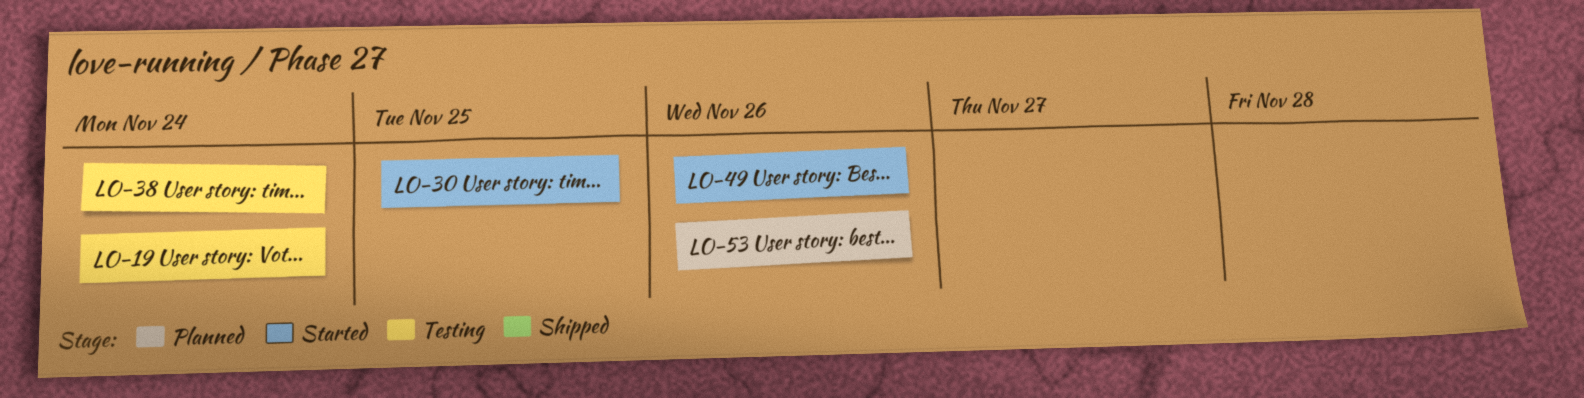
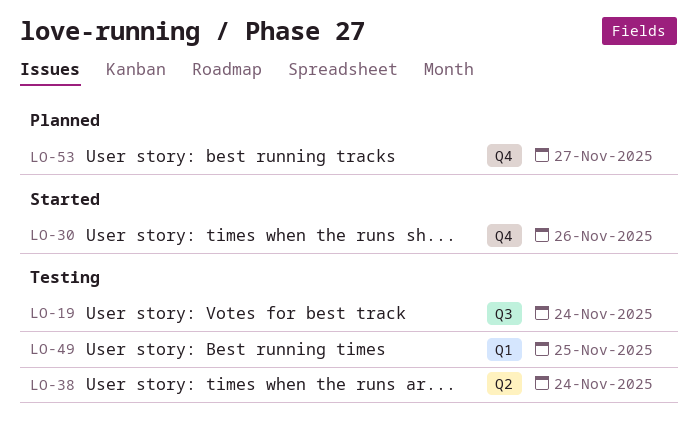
LO-30, due: Nov 25 -> Nov 26
LO-49, status: Started -> Testing
LO-49, due: Nov 26 -> Nov 25
LO-53, due: Nov 26 -> Nov 27

